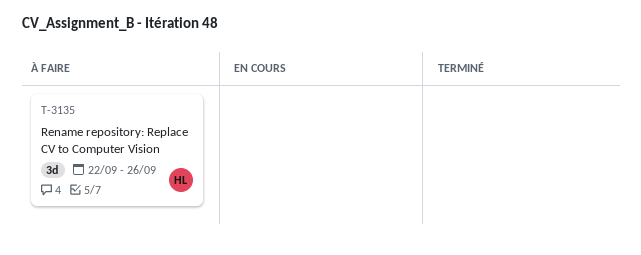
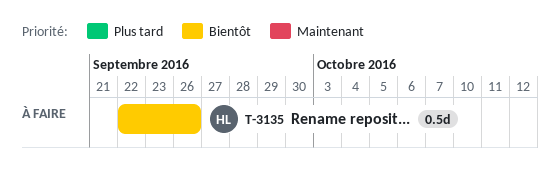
T-3135, estimate: 3d -> 0.5d

